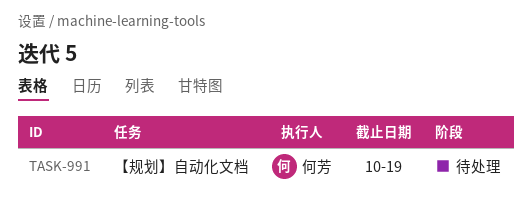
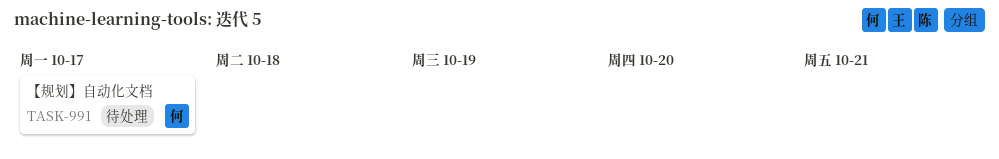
TASK-991, due: Oct 19 -> Oct 17

